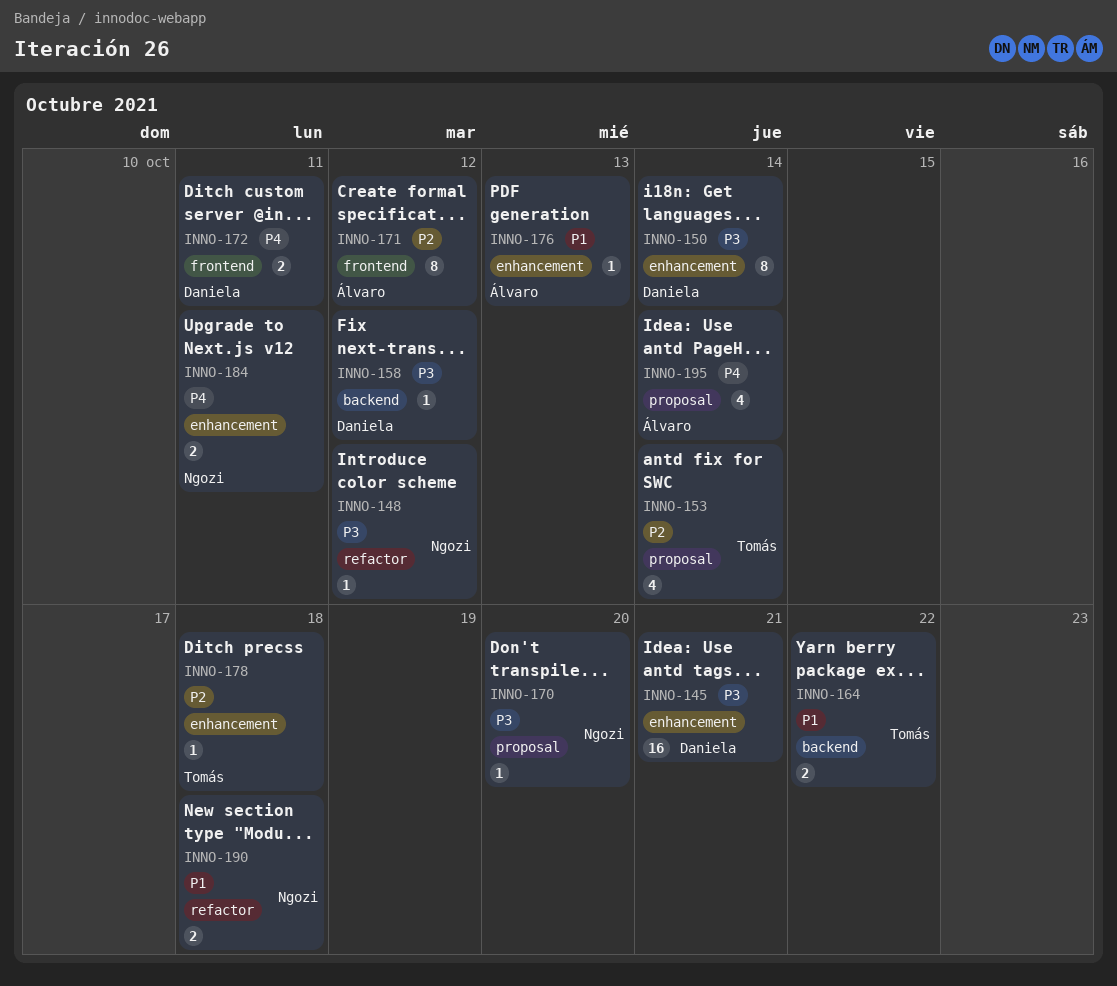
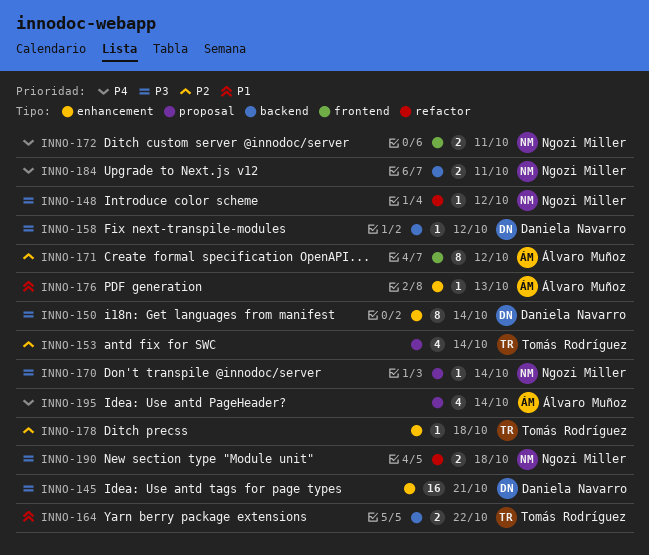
INNO-170, due: Oct 20 -> Oct 14
INNO-172, owner: Daniela Navarro -> Ngozi Miller
INNO-184, label: enhancement -> backend
INNO-190, priority: P1 -> P3

